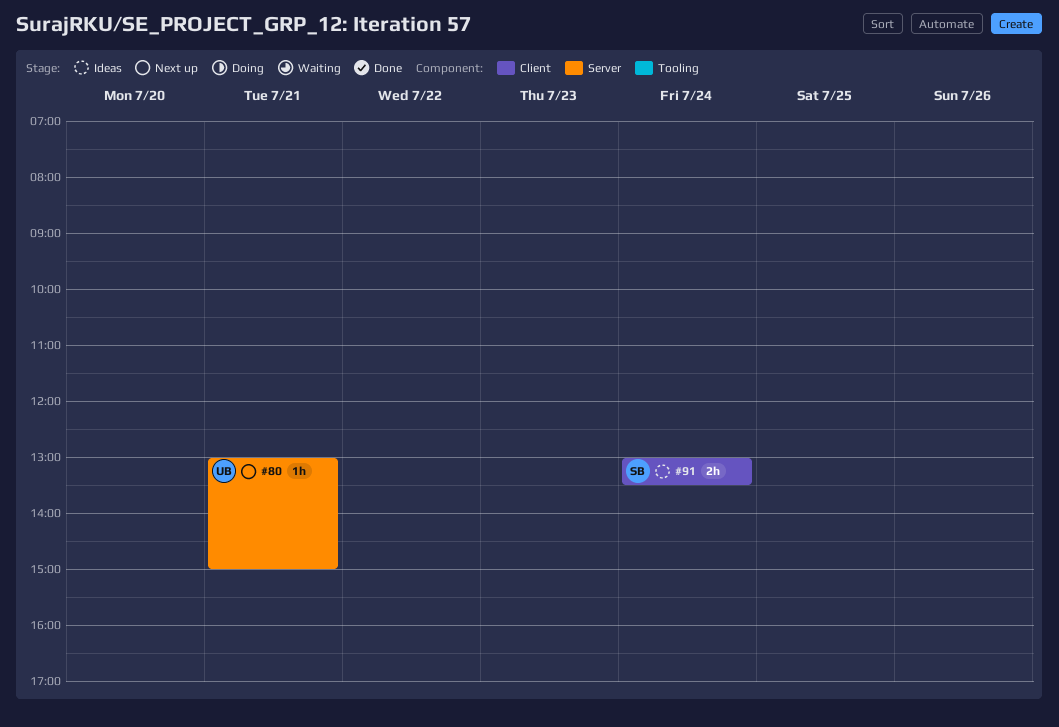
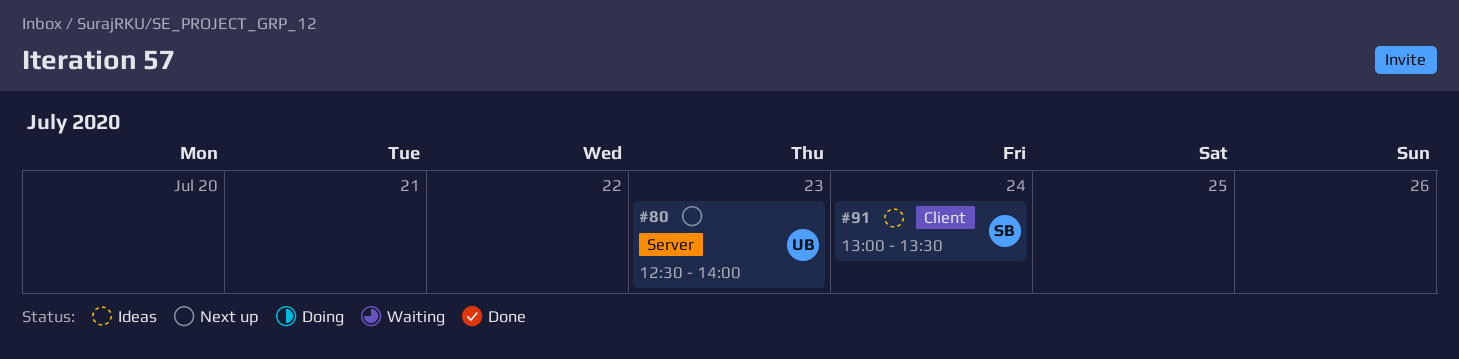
#80, day: Jul 21 -> Jul 23
#80, begins: 13:00 -> 12:30
#80, ends: 15:00 -> 14:00

